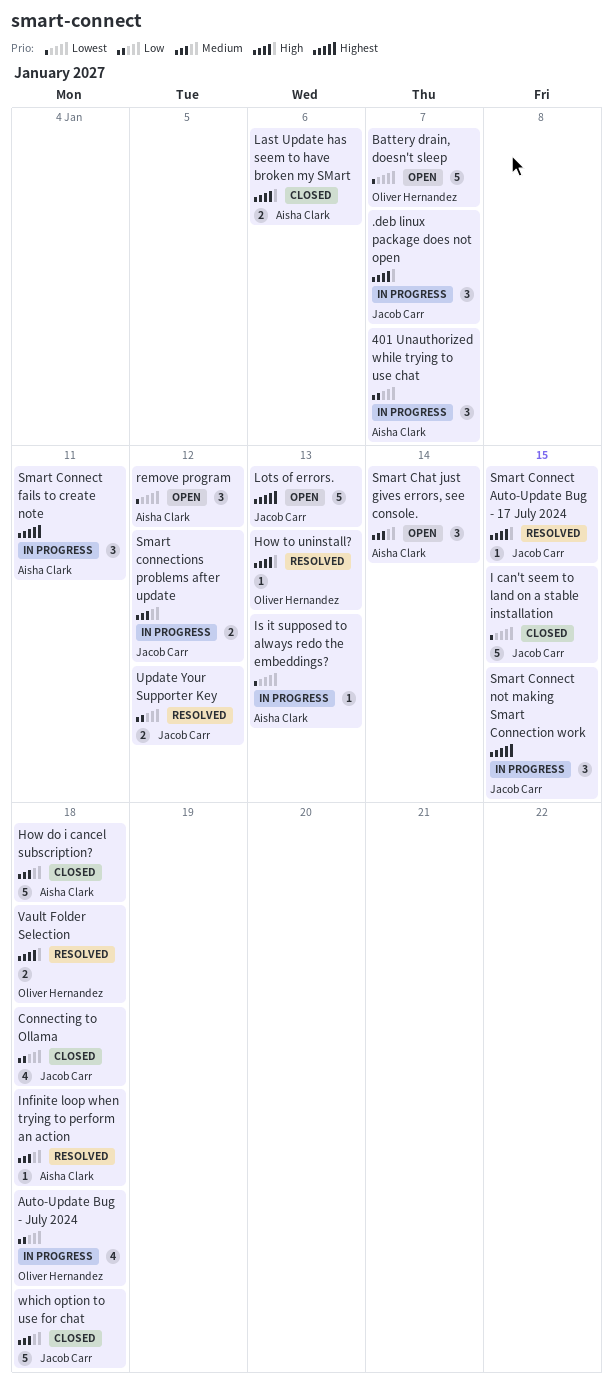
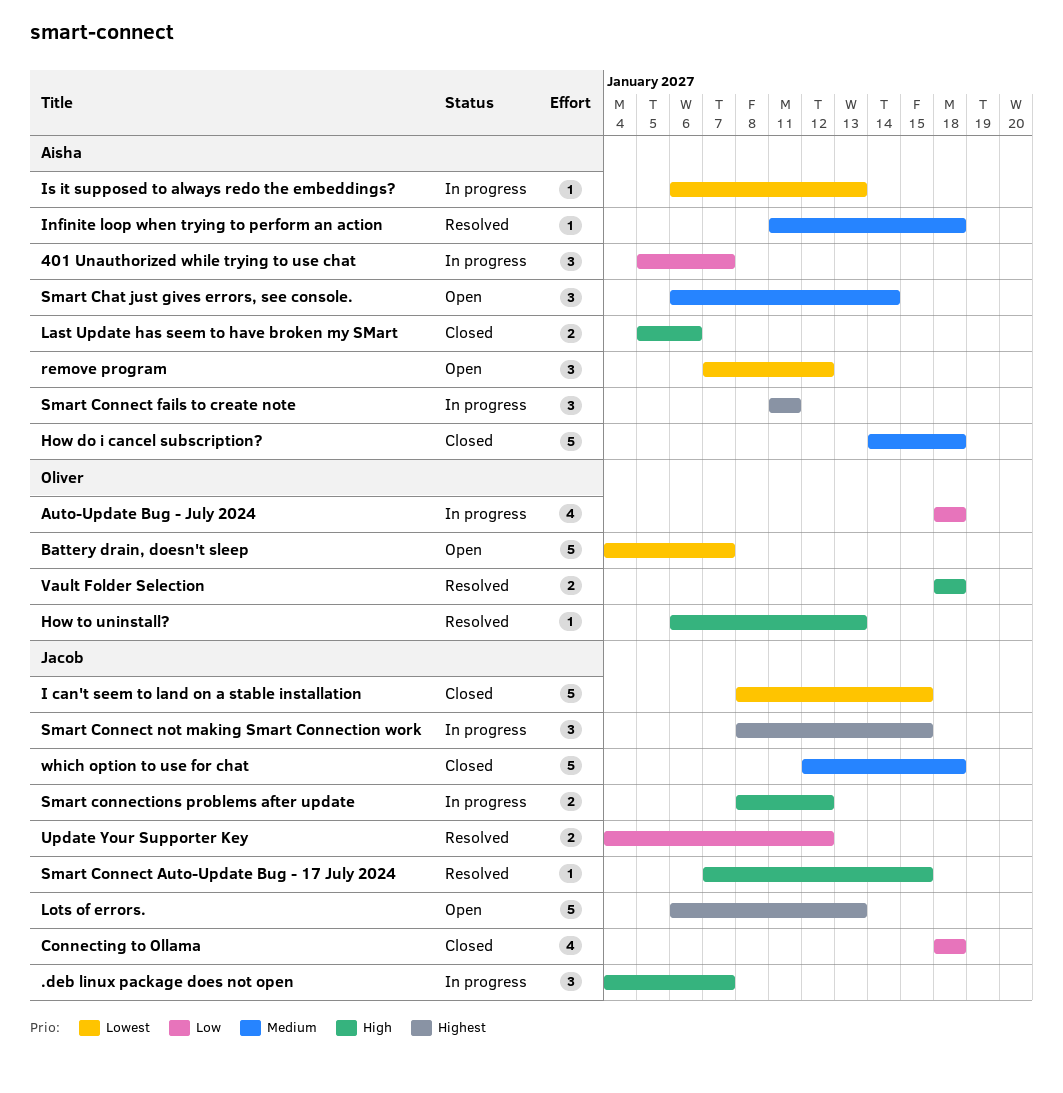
Smart connections problems after update, priority: Medium -> High

